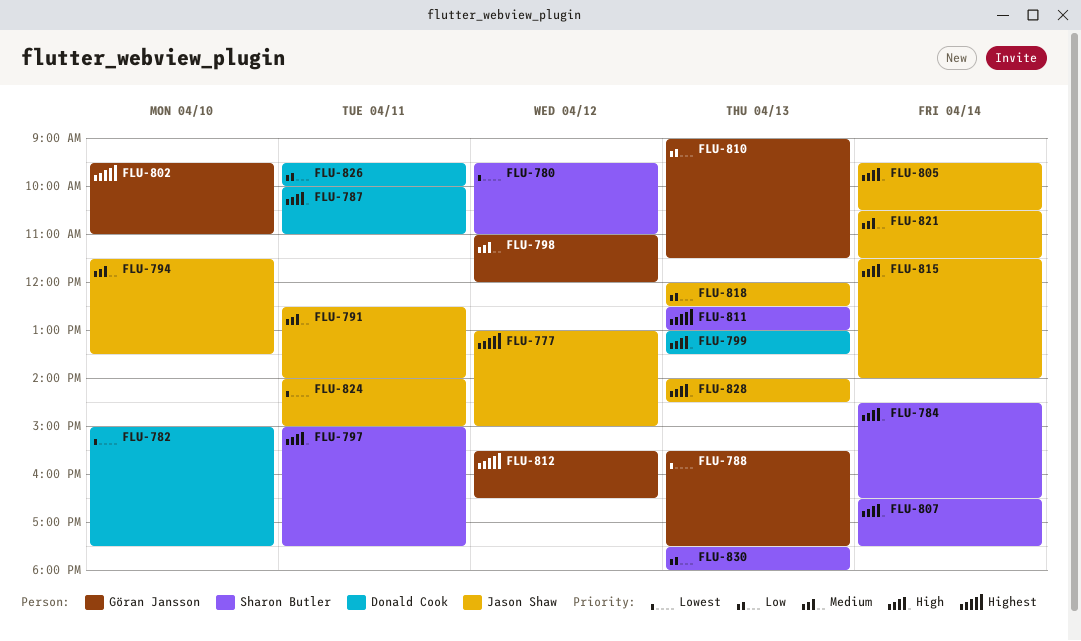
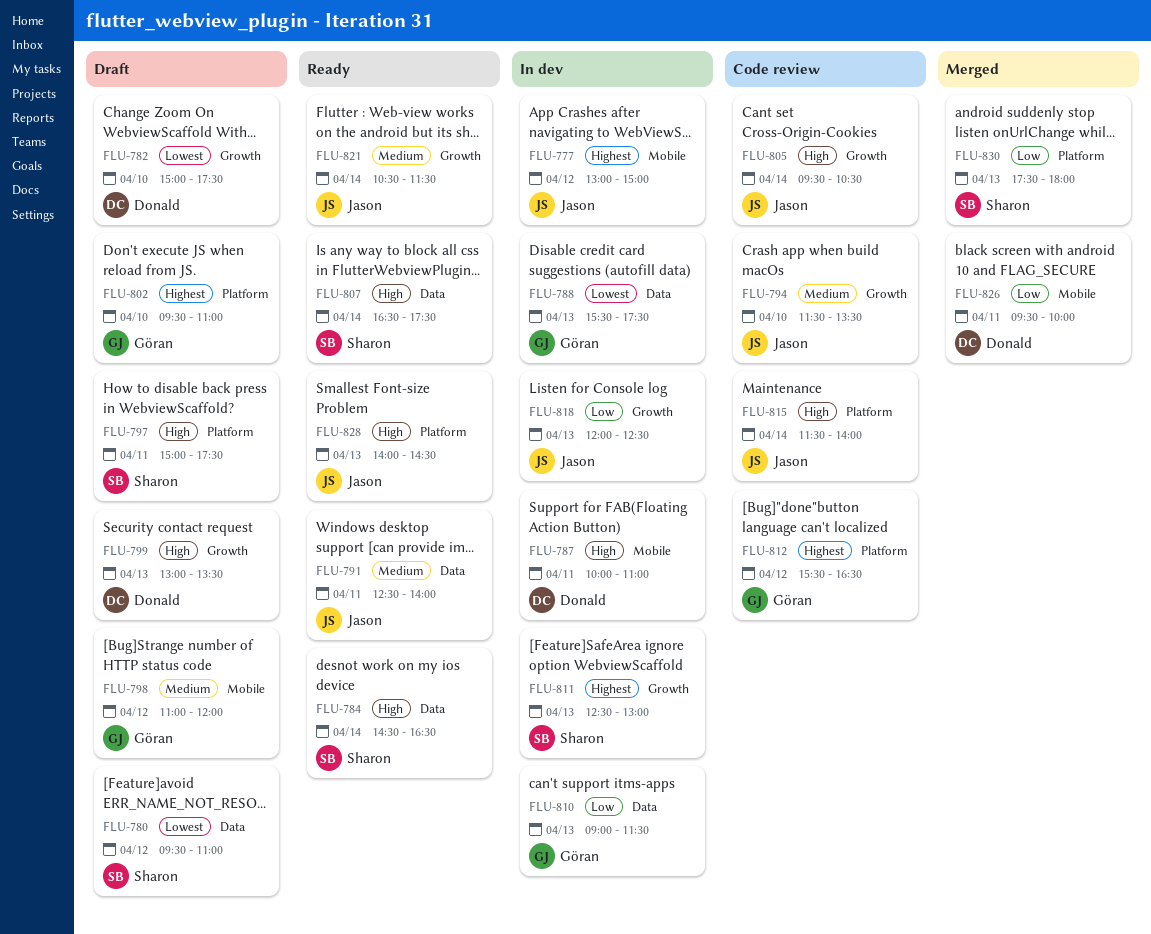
FLU-824: present -> none

